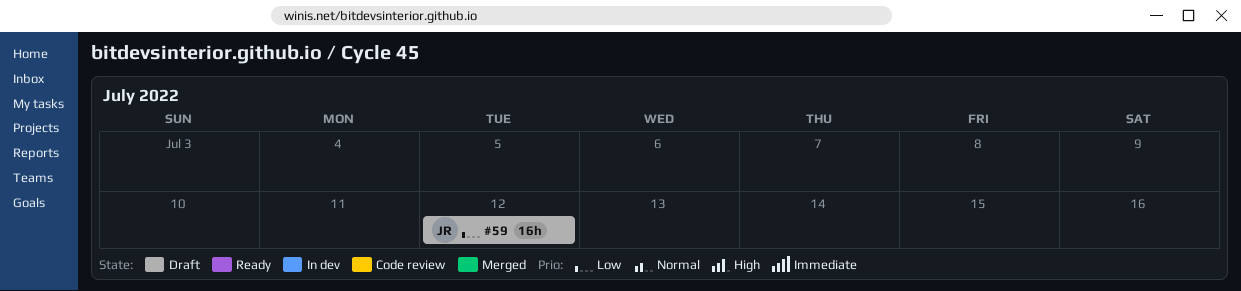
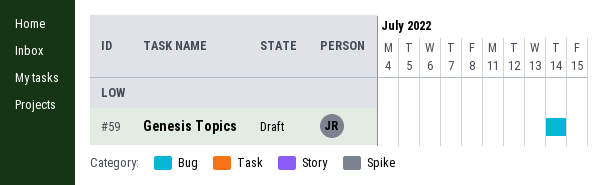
#59, start: Jul 12 -> Jul 14
#59, due: Jul 12 -> Jul 14

